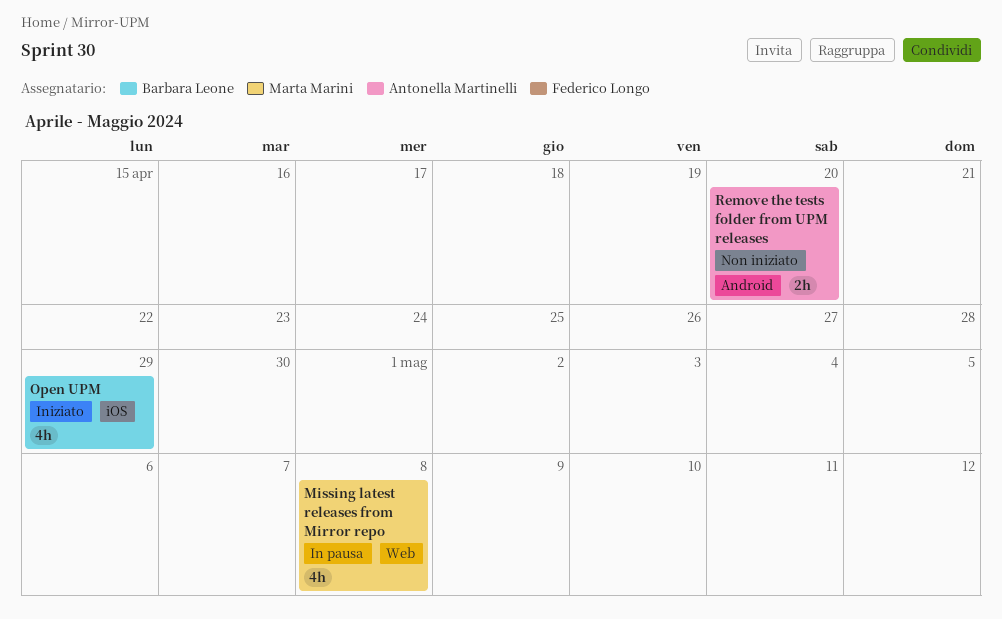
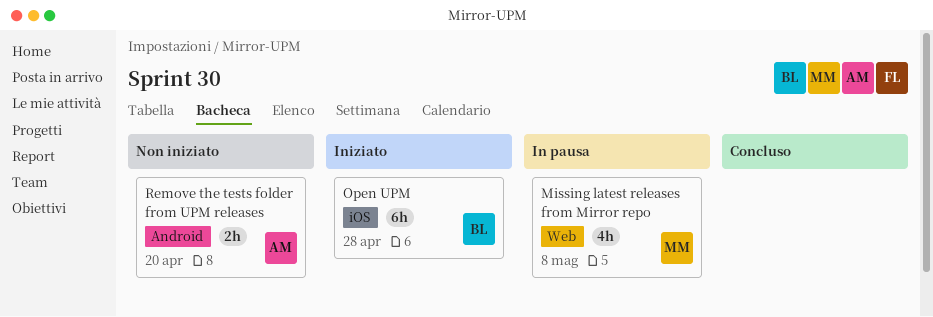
Open UPM, estimate: 4h -> 6h
Open UPM, due: Apr 29 -> Apr 28

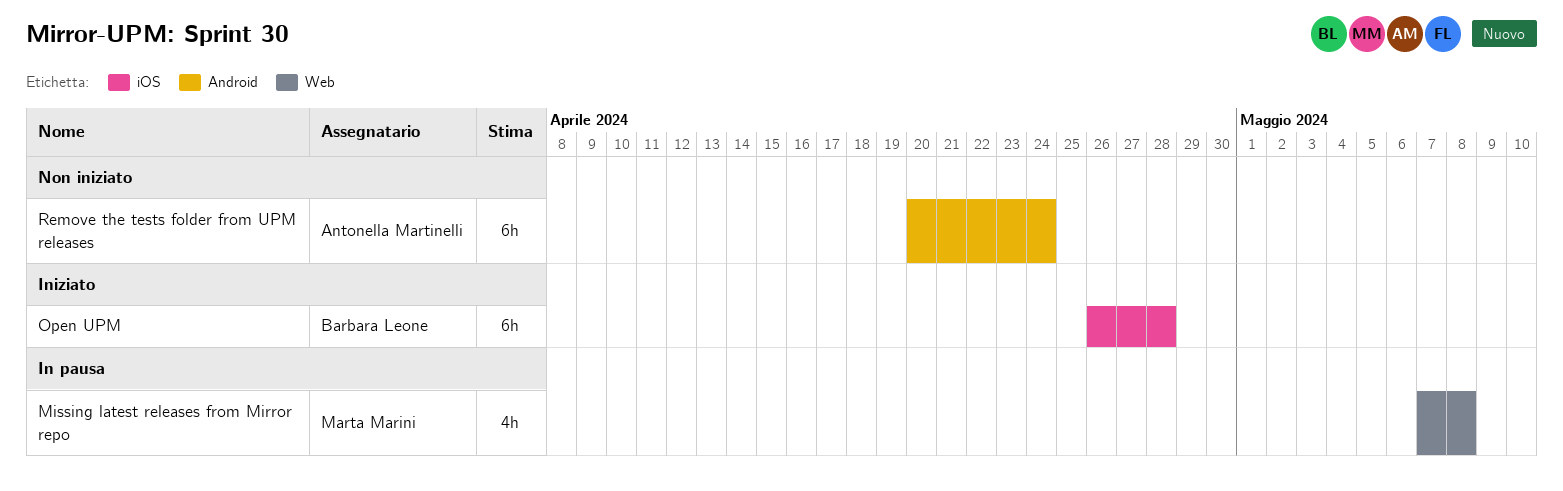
Remove the tests folder from UPM releases, estimate: 2h -> 6h
Remove the tests folder from UPM releases, due: Apr 20 -> Apr 24

